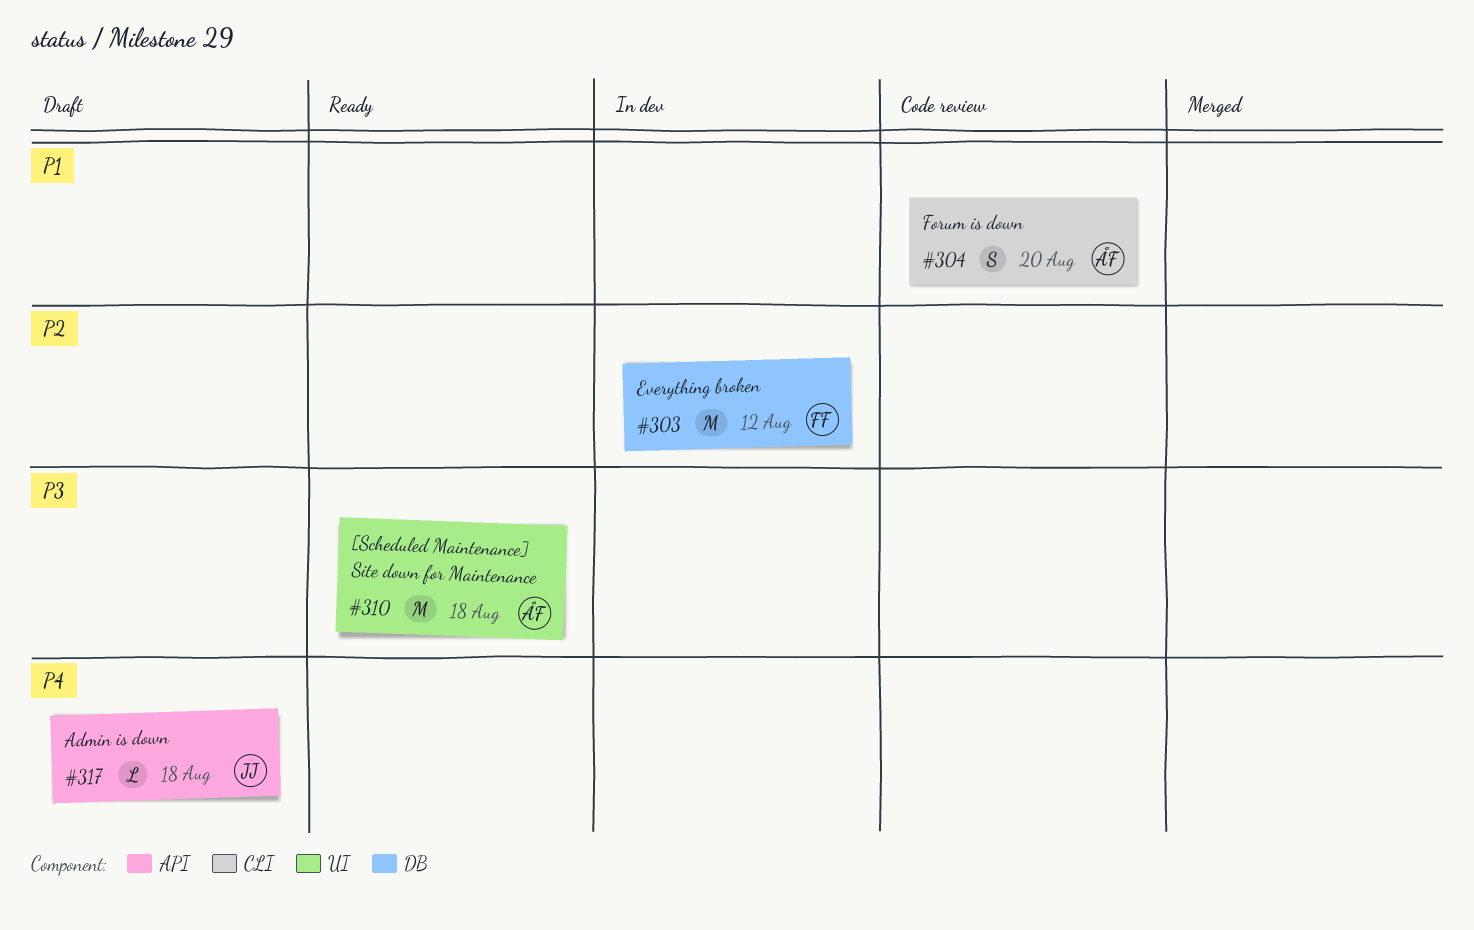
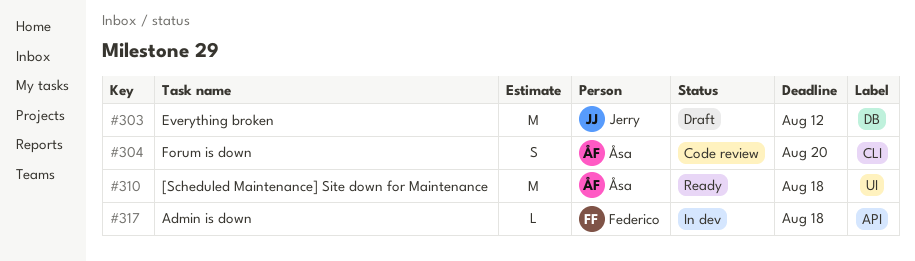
#303, status: In dev -> Draft
#303, owner: Federico -> Jerry
#317, status: Draft -> In dev
#317, owner: Jerry -> Federico

